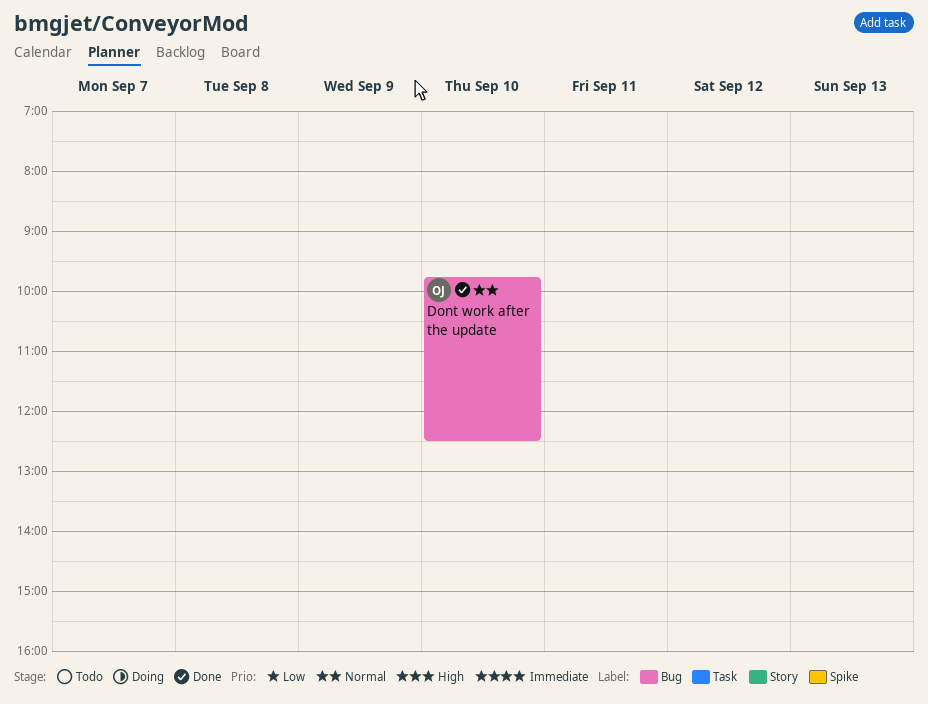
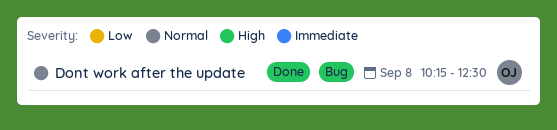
Dont work after the update, day: Sep 10 -> Sep 8
Dont work after the update, begins: 09:45 -> 10:15

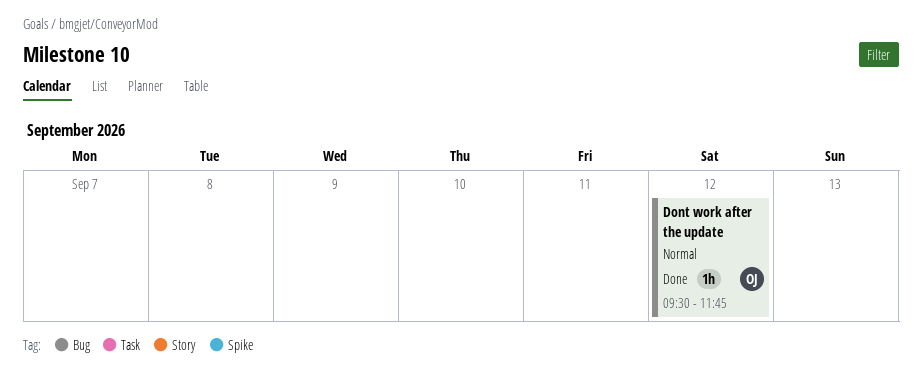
Dont work after the update, day: Sep 8 -> Sep 12
Dont work after the update, begins: 10:15 -> 09:30
Dont work after the update, ends: 12:30 -> 11:45

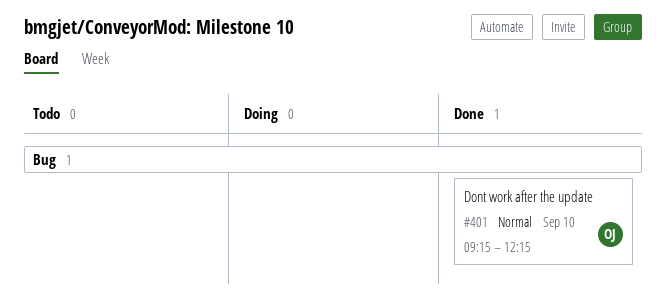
Dont work after the update, day: Sep 12 -> Sep 10
Dont work after the update, begins: 09:30 -> 09:15
Dont work after the update, ends: 11:45 -> 12:15

